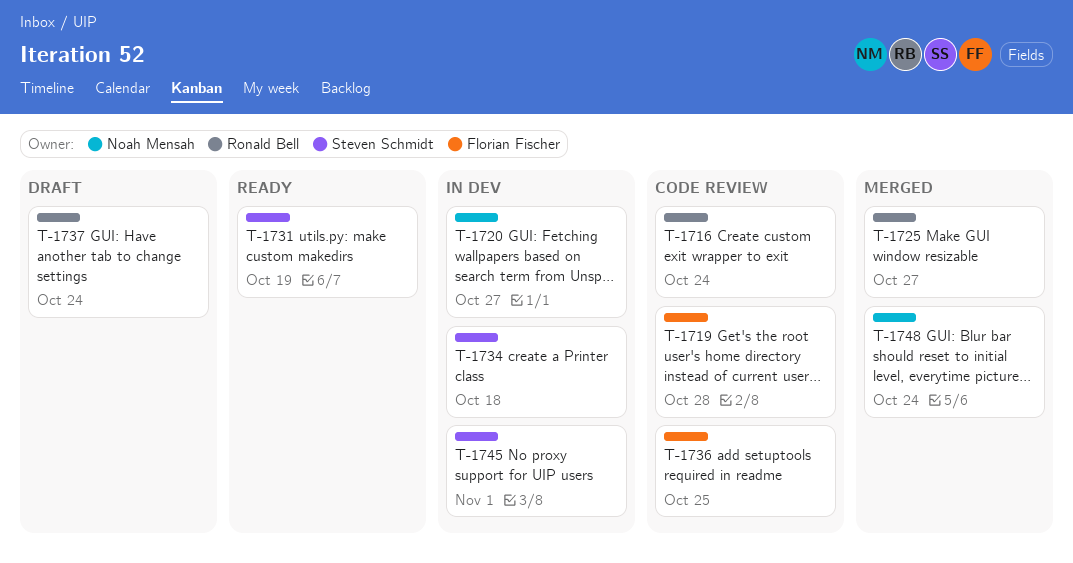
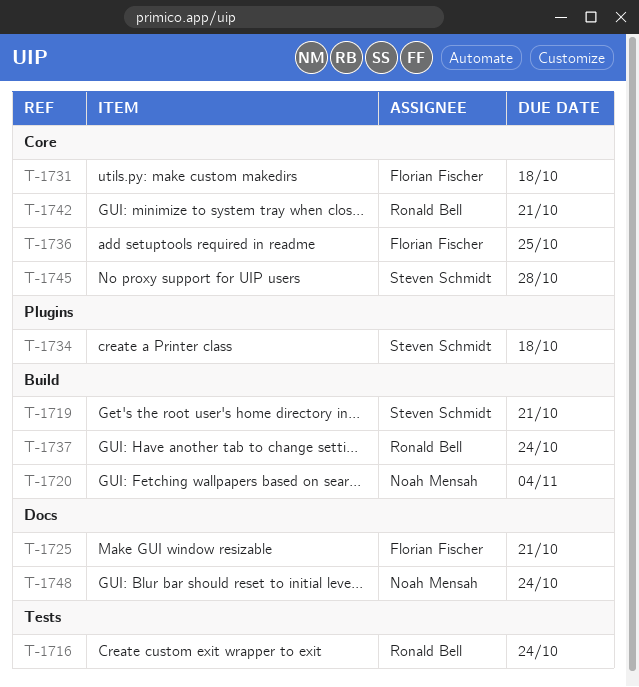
T-1719, owner: Florian Fischer -> Steven Schmidt
T-1719, due: Oct 28 -> Oct 21
T-1720, due: Oct 27 -> Nov 4
T-1725, owner: Ronald Bell -> Florian Fischer
T-1725, due: Oct 27 -> Oct 21
T-1731, owner: Steven Schmidt -> Florian Fischer
T-1731, due: Oct 19 -> Oct 18
T-1742: none -> present
T-1745, due: Nov 1 -> Oct 28

